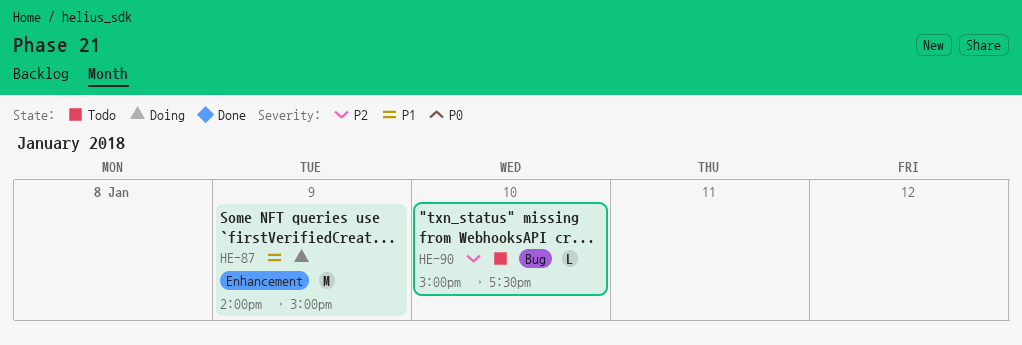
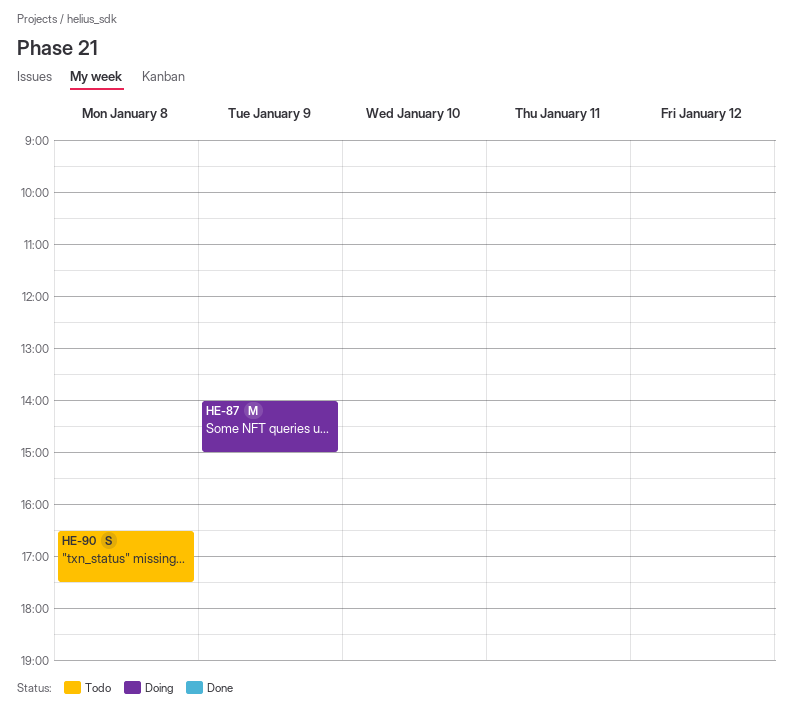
HE-90, estimate: L -> S
HE-90, day: Jan 10 -> Jan 8
HE-90, begins: 15:00 -> 16:30

